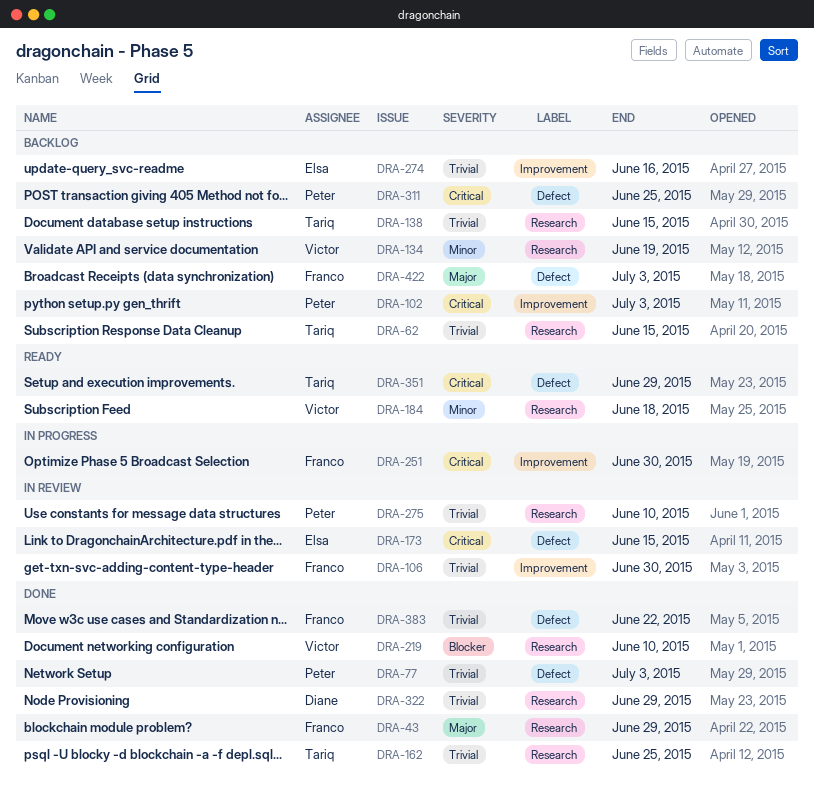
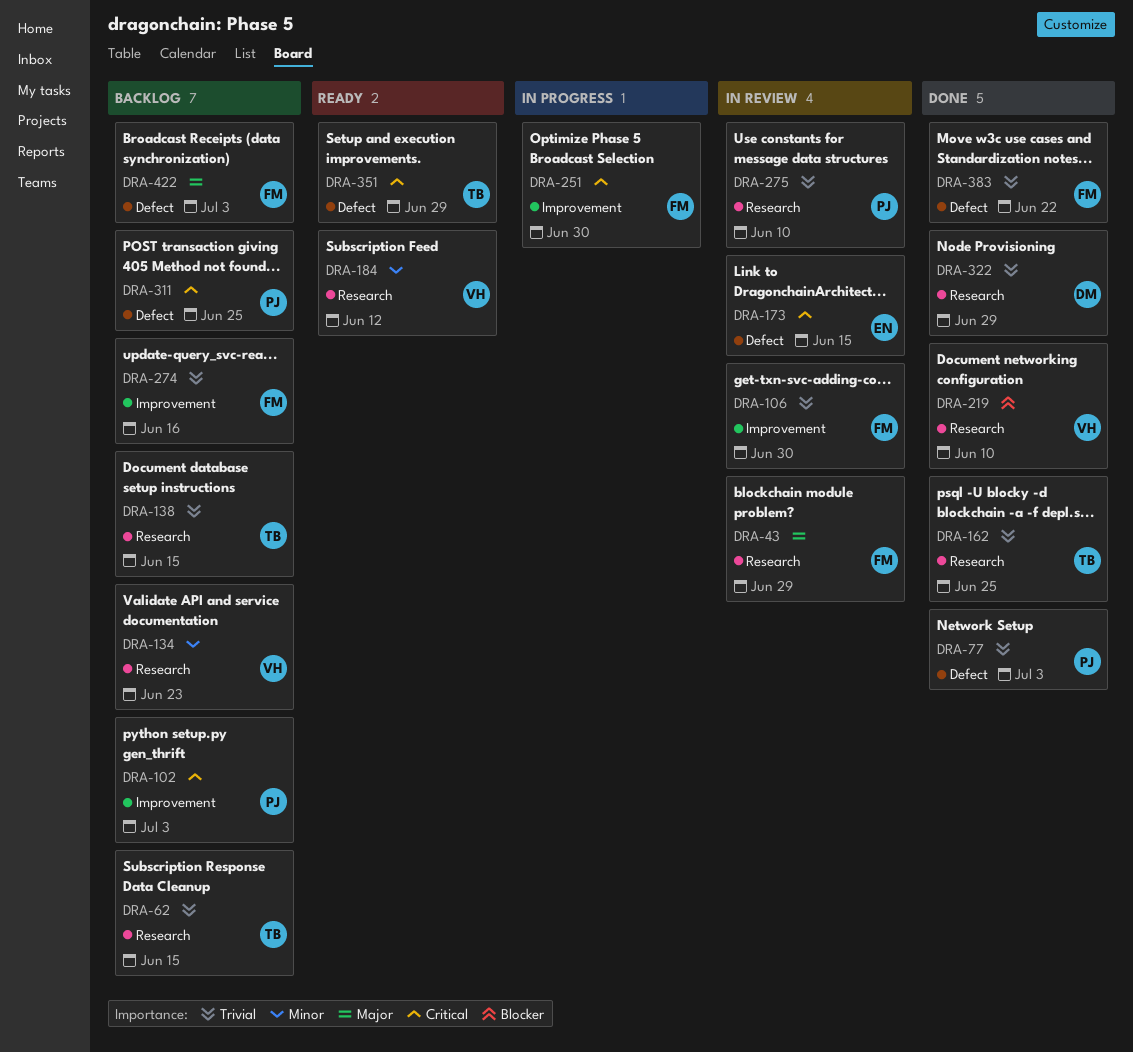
DRA-43, status: Done -> In review
DRA-134, due: Jun 19 -> Jun 23
DRA-184, due: Jun 18 -> Jun 12
DRA-274, owner: Elsa -> Franco

